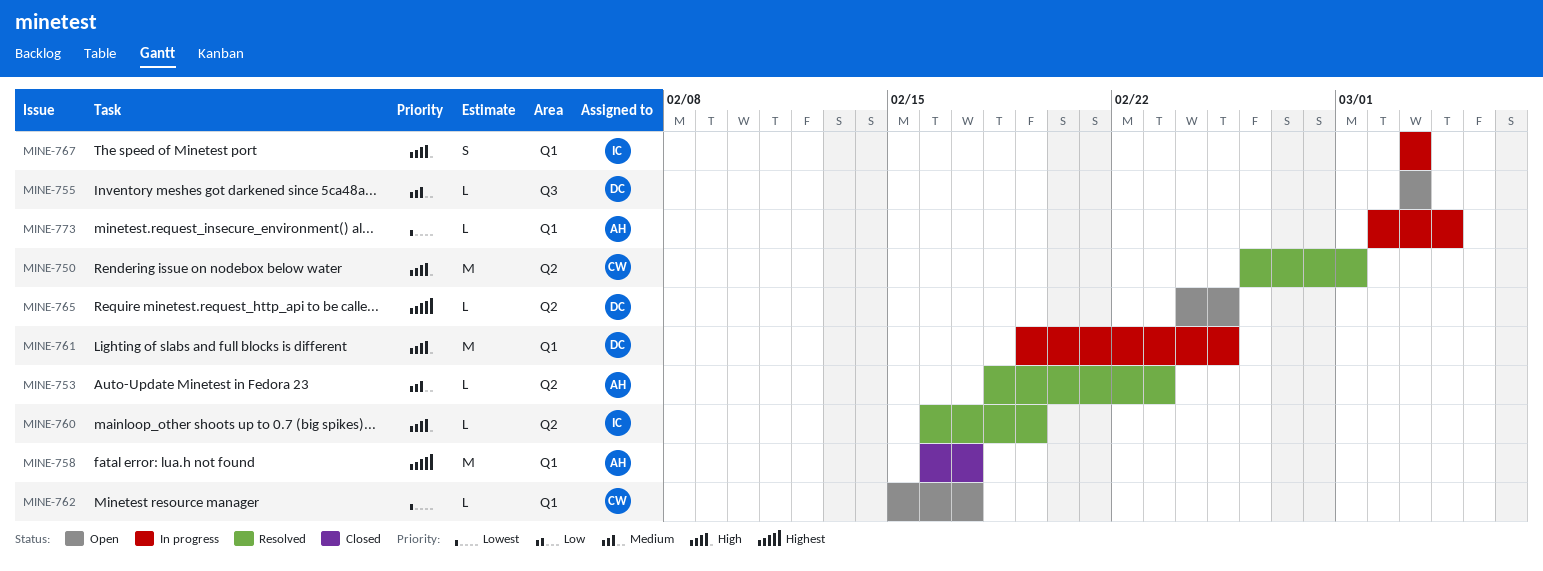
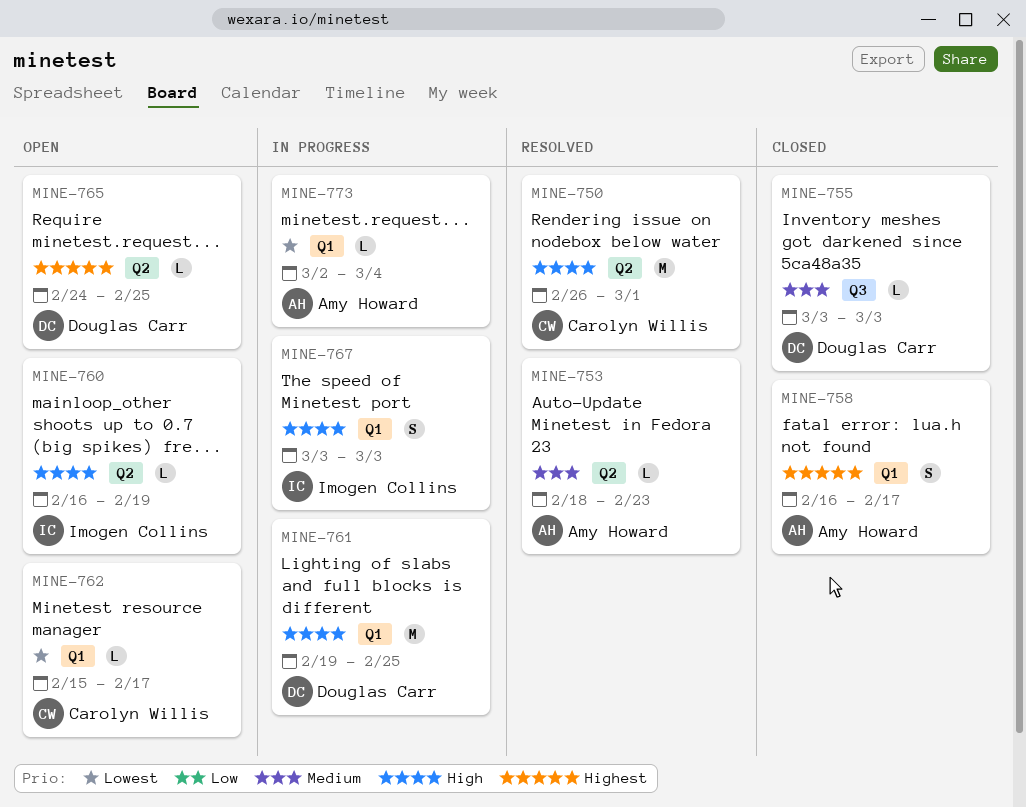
MINE-755, status: Open -> Closed
MINE-758, estimate: M -> S
MINE-760, status: Resolved -> Open

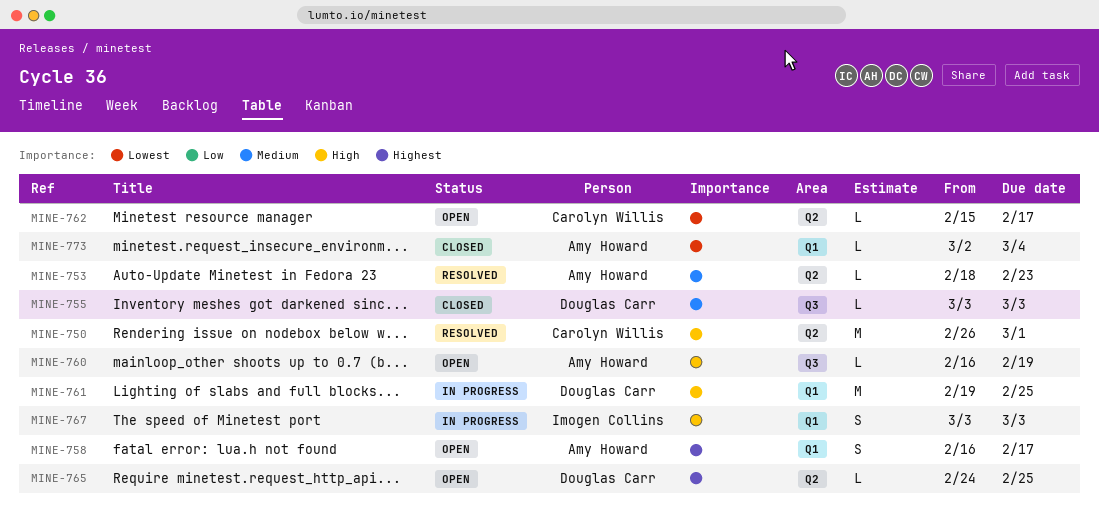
MINE-758, status: Closed -> Open
MINE-760, owner: Imogen Collins -> Amy Howard
MINE-760, label: Q2 -> Q3
MINE-762, label: Q1 -> Q2
MINE-773, status: In progress -> Closed

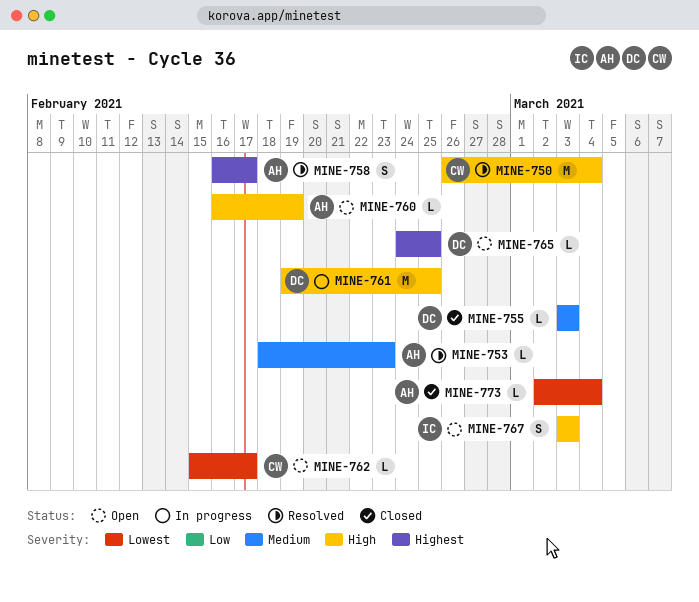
MINE-750, due: Mar 1 -> Mar 4
MINE-758, status: Open -> Resolved
MINE-767, status: In progress -> Open

